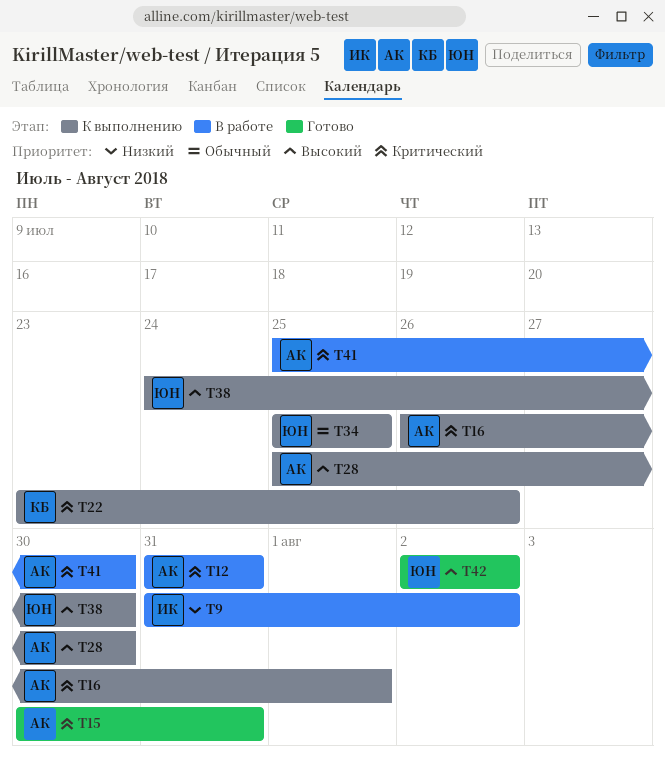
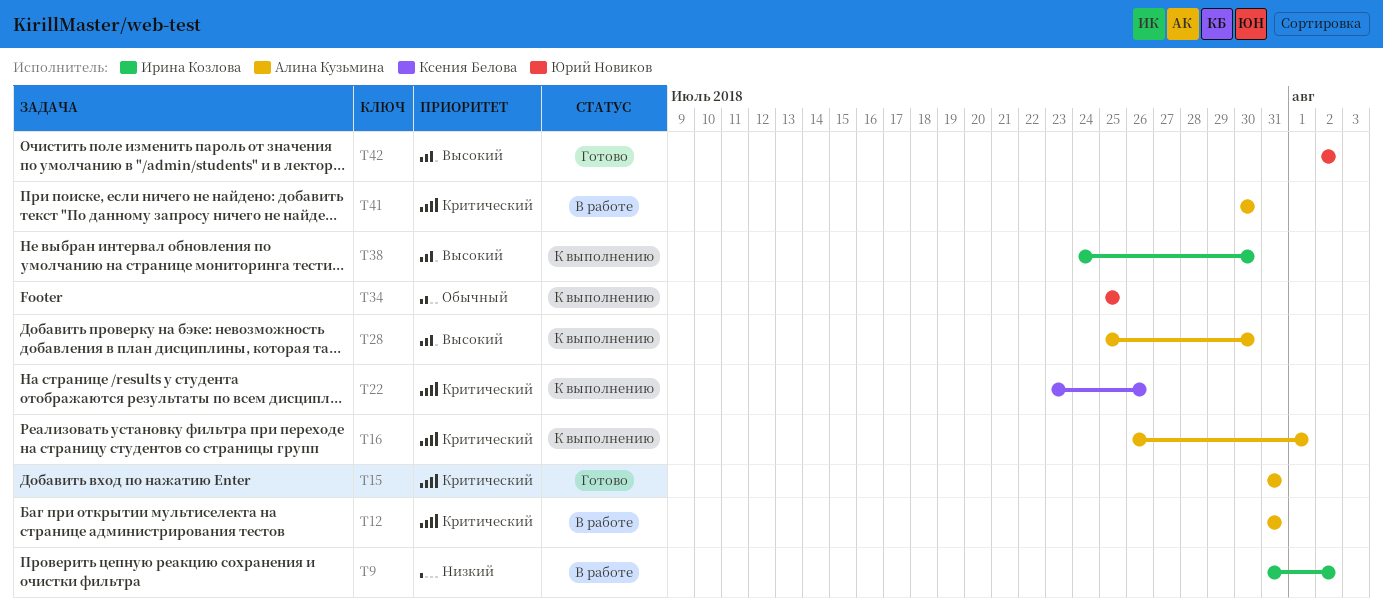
T15, start: Jul 30 -> Jul 31
T38, owner: Юрий Новиков -> Ирина Козлова
T41, start: Jul 25 -> Jul 30

